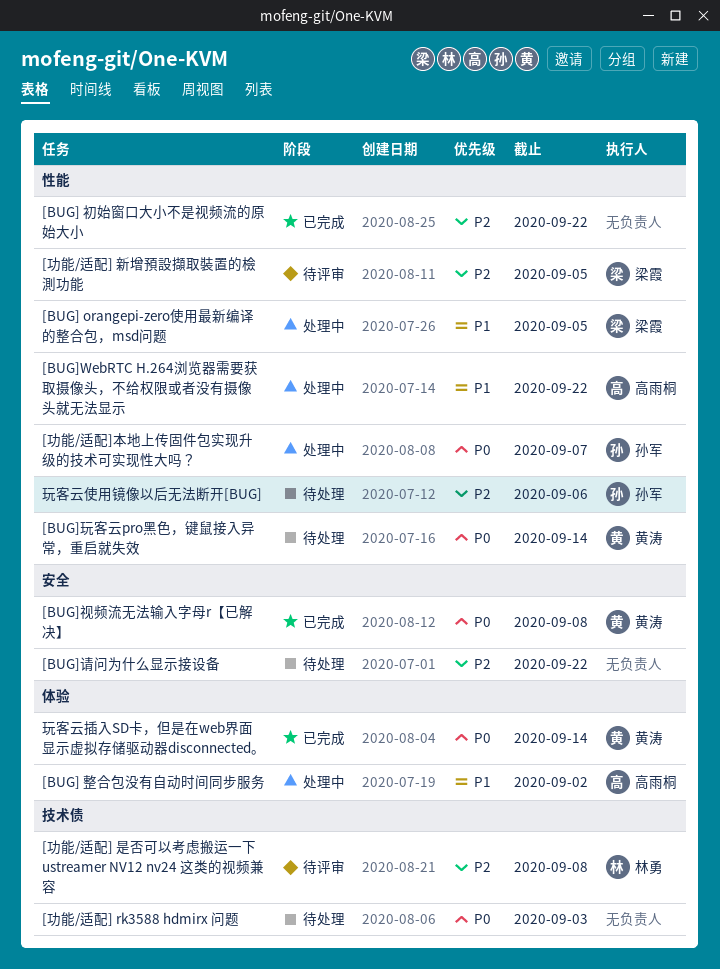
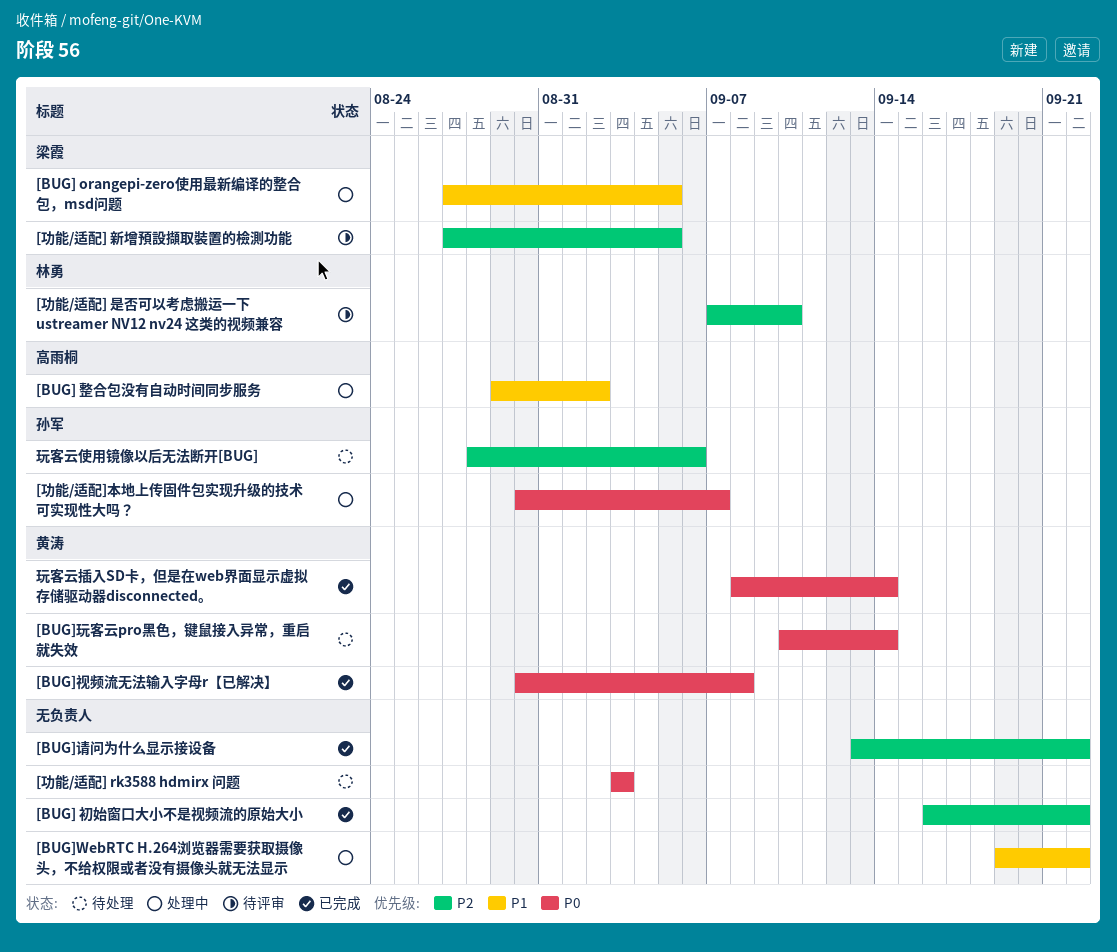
[BUG]WebRTC H.264浏览器需要获取摄像头，不给权限或者没有摄像头就无法显示, owner: 高雨桐 -> none
[BUG]请问为什么显示接设备, status: 待处理 -> 已完成
[功能/适配] 是否可以考虑搬运一下 ustreamer NV12 nv24 这类的视频兼容, due: Sep 8 -> Sep 10

